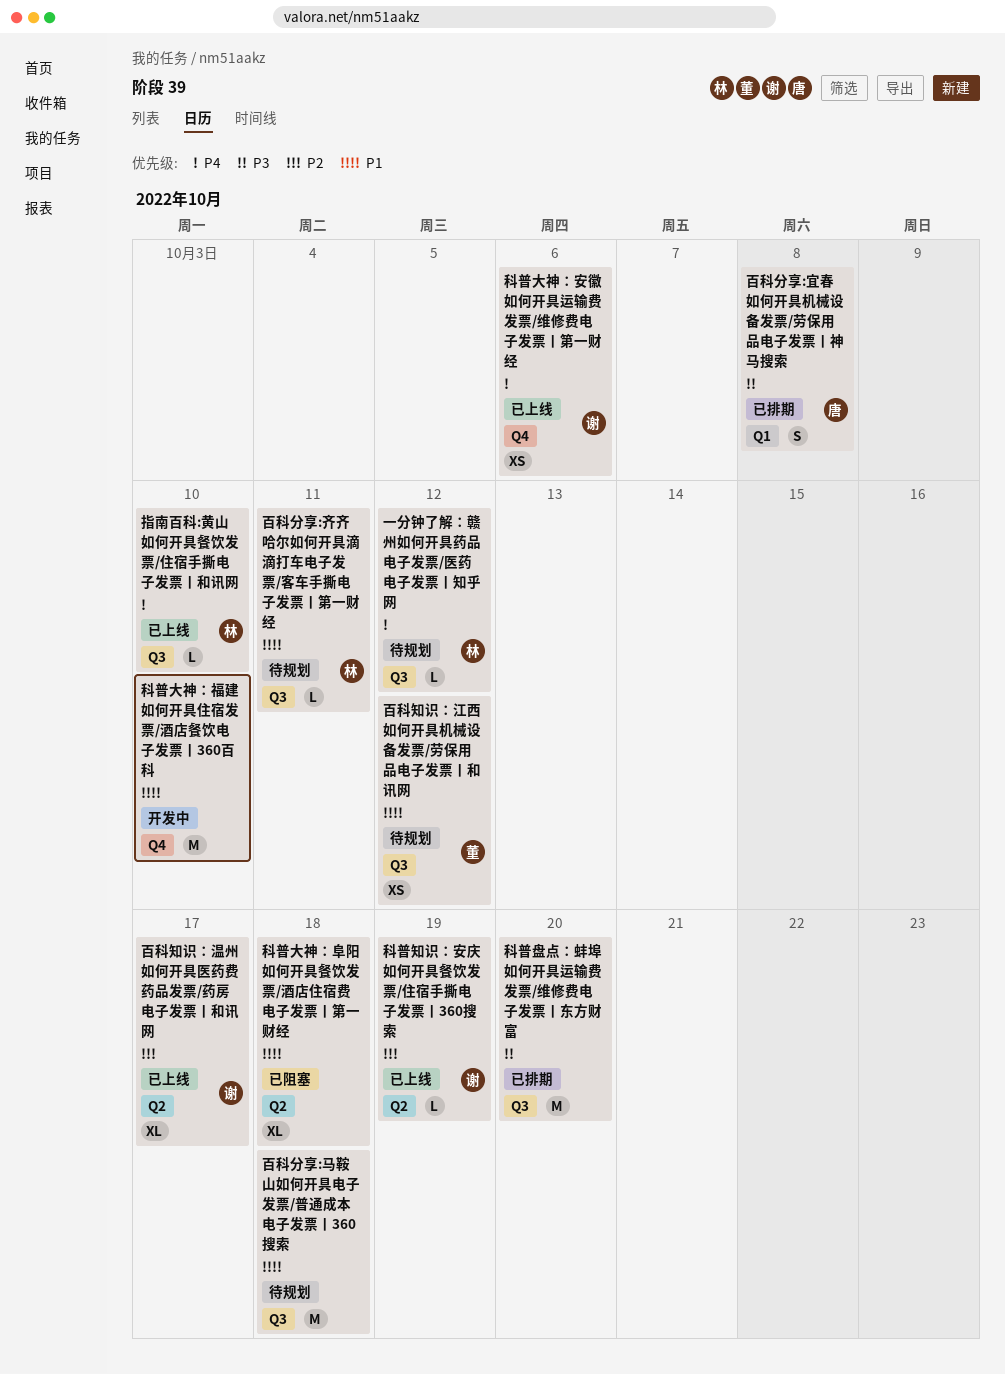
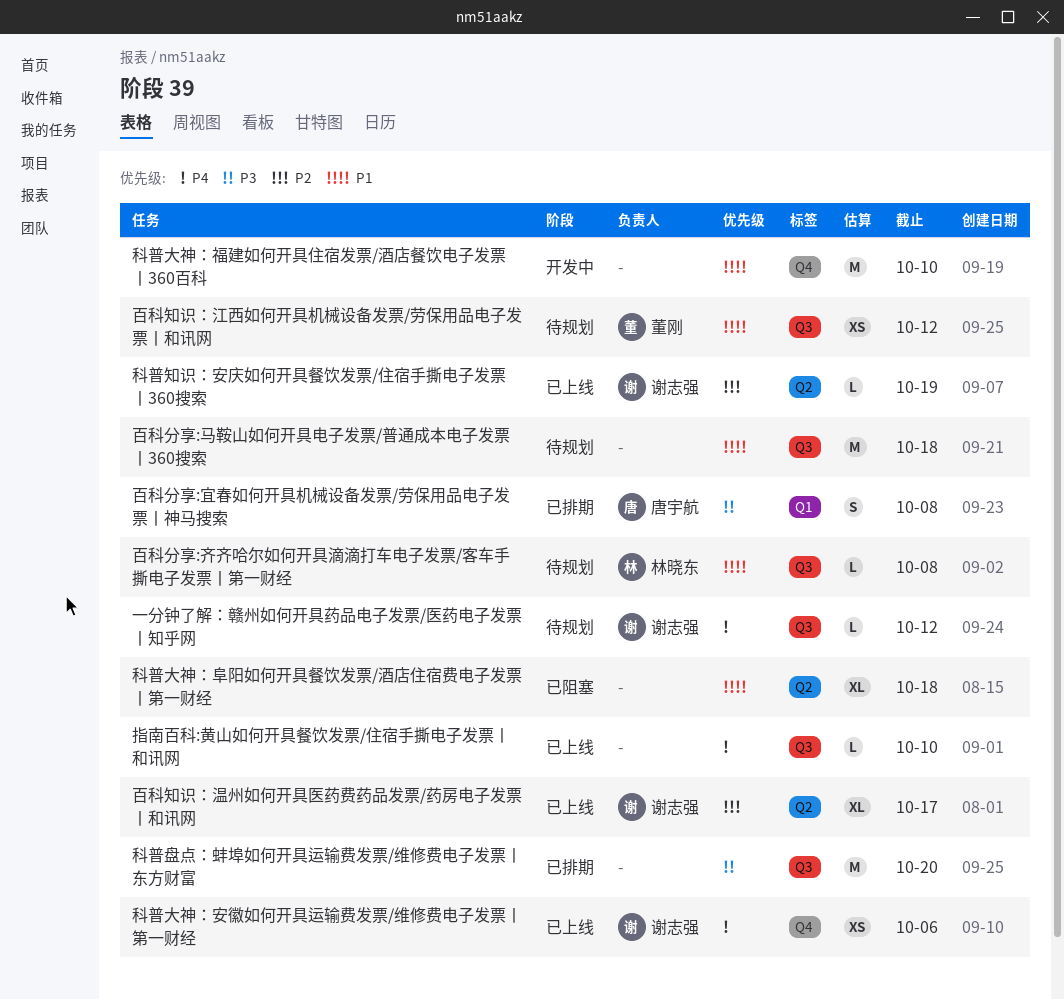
一分钟了解：赣州如何开具药品电子发票/医药电子发票丨知乎网, owner: 林晓东 -> 谢志强
指南百科:黄山如何开具餐饮发票/住宿手撕电子发票丨和讯网, owner: 林晓东 -> none
百科分享:齐齐哈尔如何开具滴滴打车电子发票/客车手撕电子发票丨第一财经, due: Oct 11 -> Oct 8

